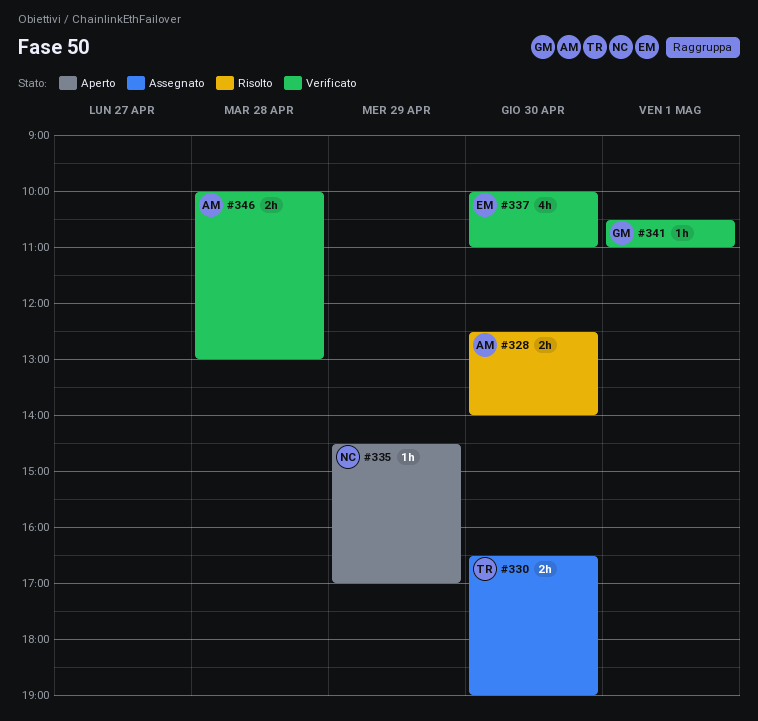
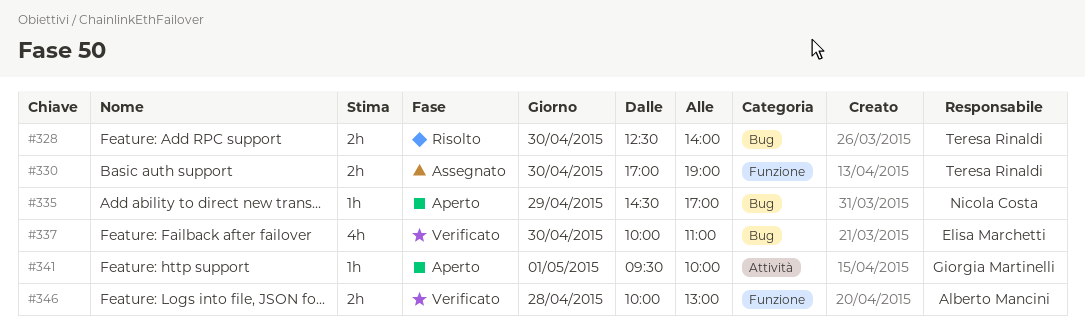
#328, owner: Alberto Mancini -> Teresa Rinaldi
#330, begins: 16:30 -> 17:00
#341, status: Verificato -> Aperto
#341, begins: 10:30 -> 09:30
#341, ends: 11:00 -> 10:00

